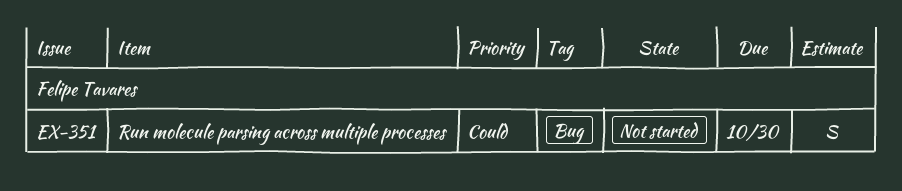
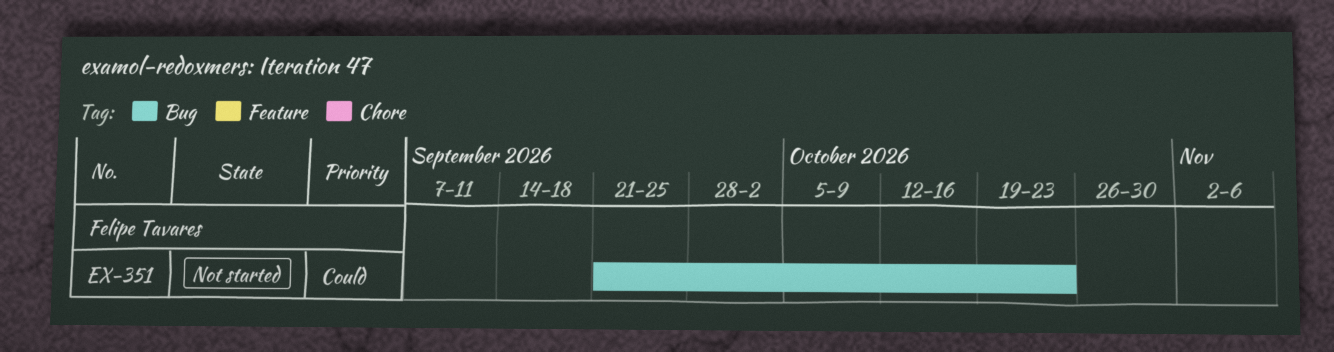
EX-351, due: Oct 30 -> Oct 23

